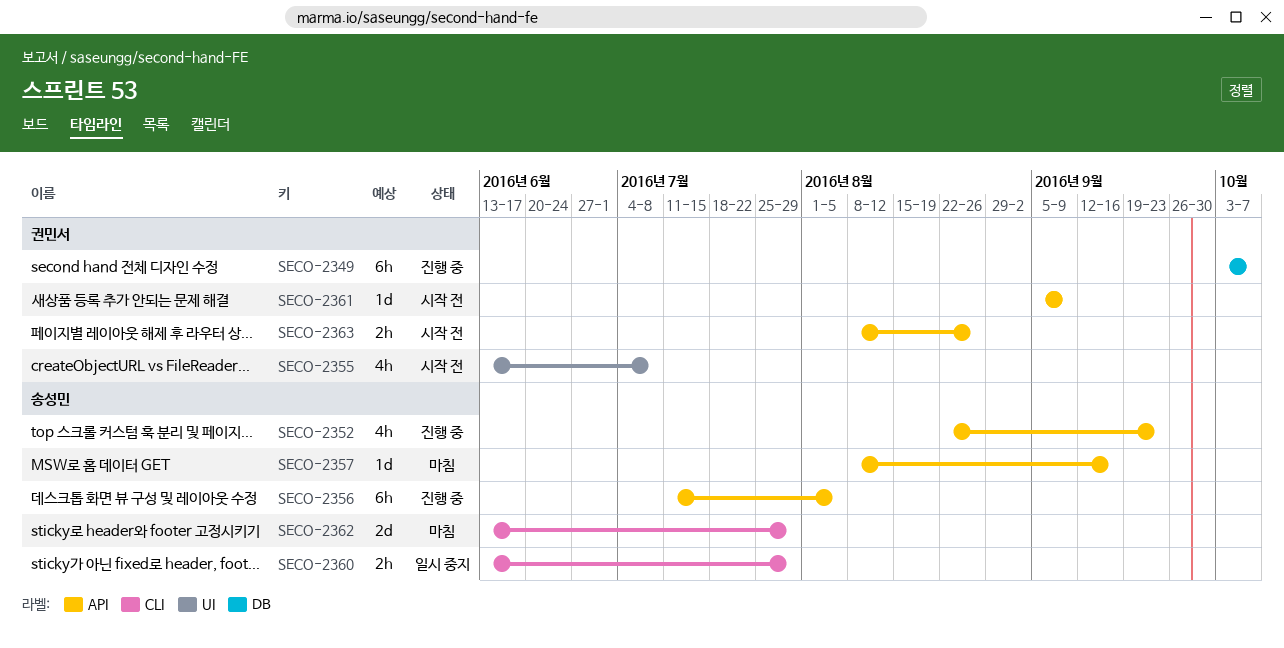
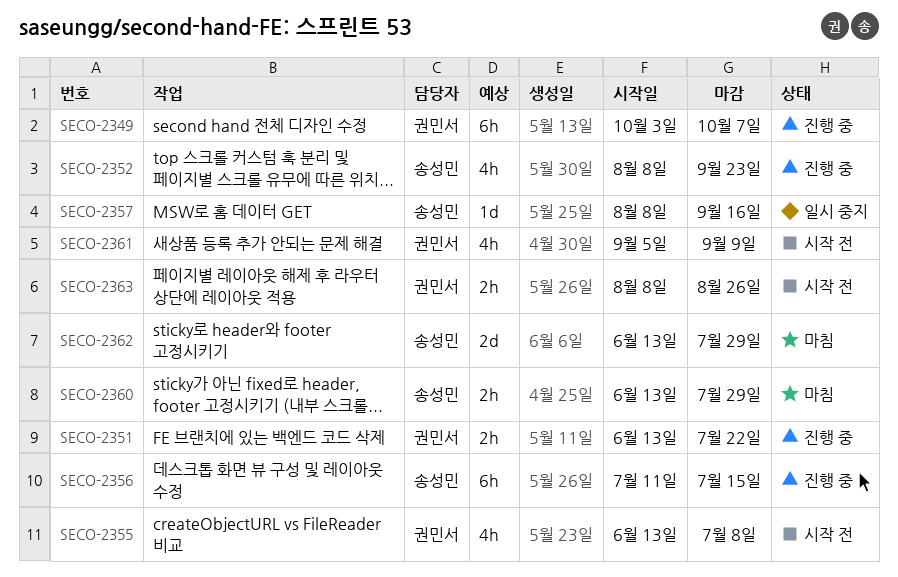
SECO-2351: none -> present
SECO-2352, start: Aug 22 -> Aug 8
SECO-2356, due: Aug 5 -> Jul 15
SECO-2357, status: 마침 -> 일시 중지
SECO-2360, status: 일시 중지 -> 마침
SECO-2361, estimate: 1d -> 4h

